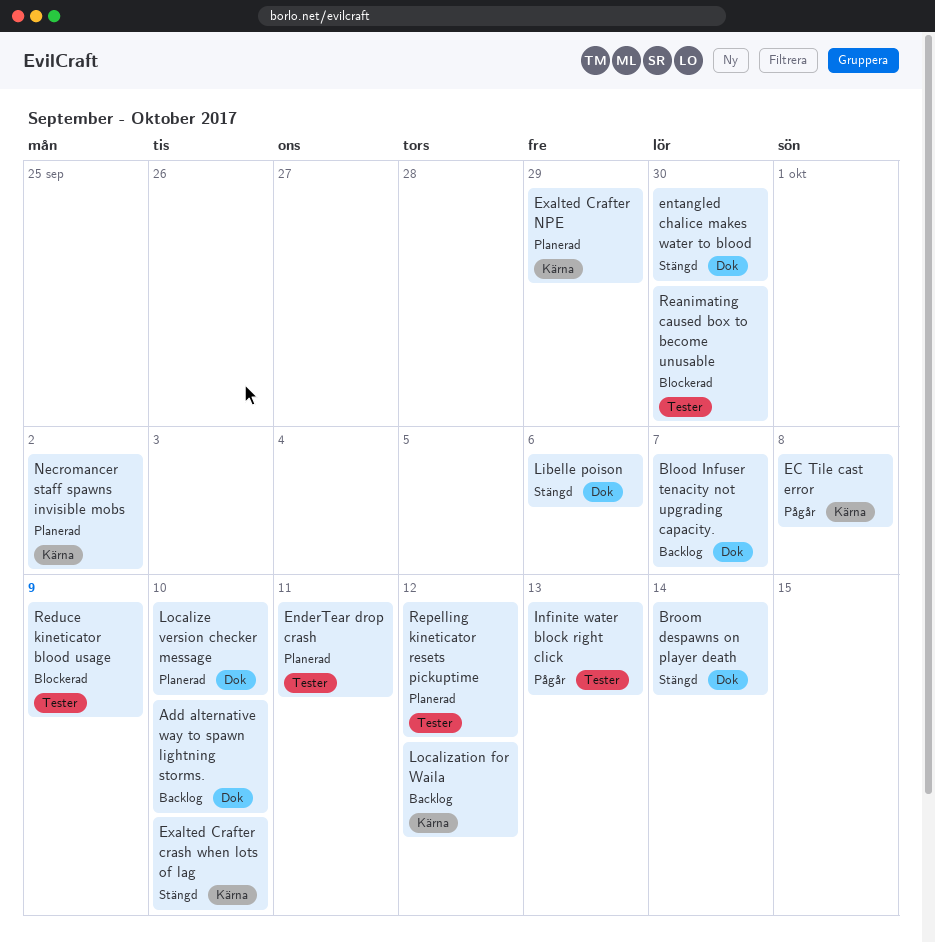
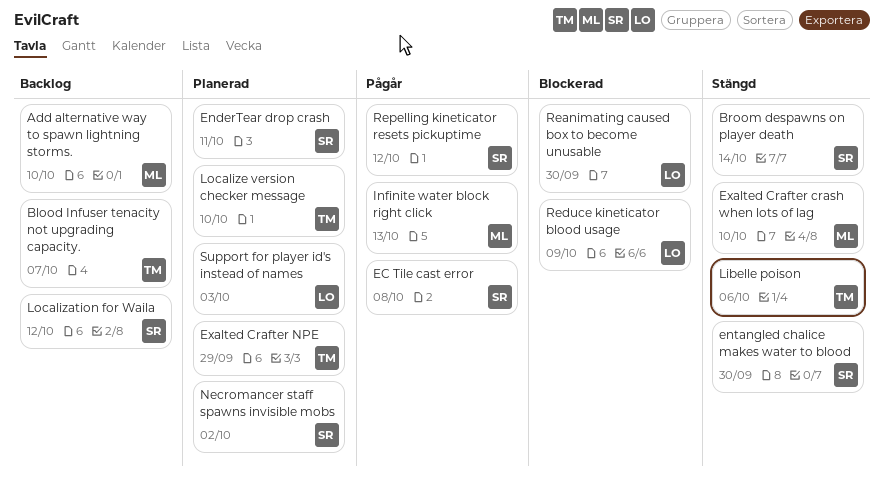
Repelling kineticator resets pickuptime, status: Planerad -> Pågår
Support for player id's instead of names: none -> present

